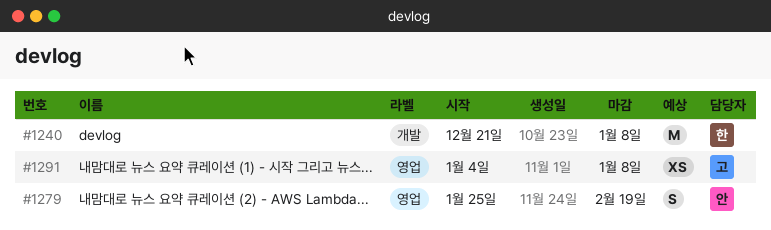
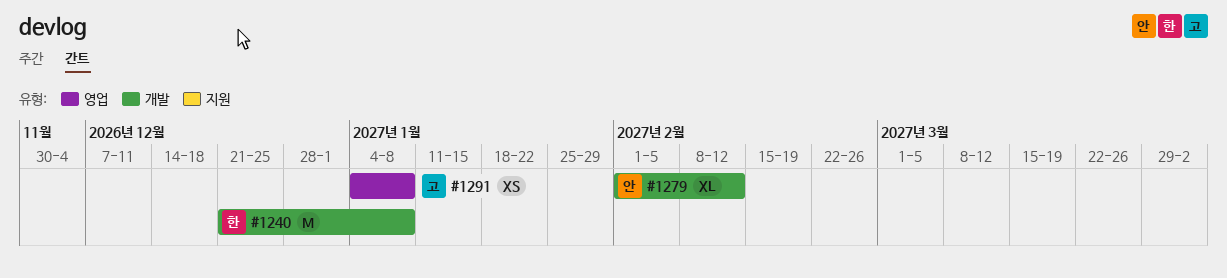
#1279, label: 영업 -> 개발
#1279, estimate: S -> XL
#1279, start: Jan 25 -> Feb 1
#1279, due: Feb 19 -> Feb 12

